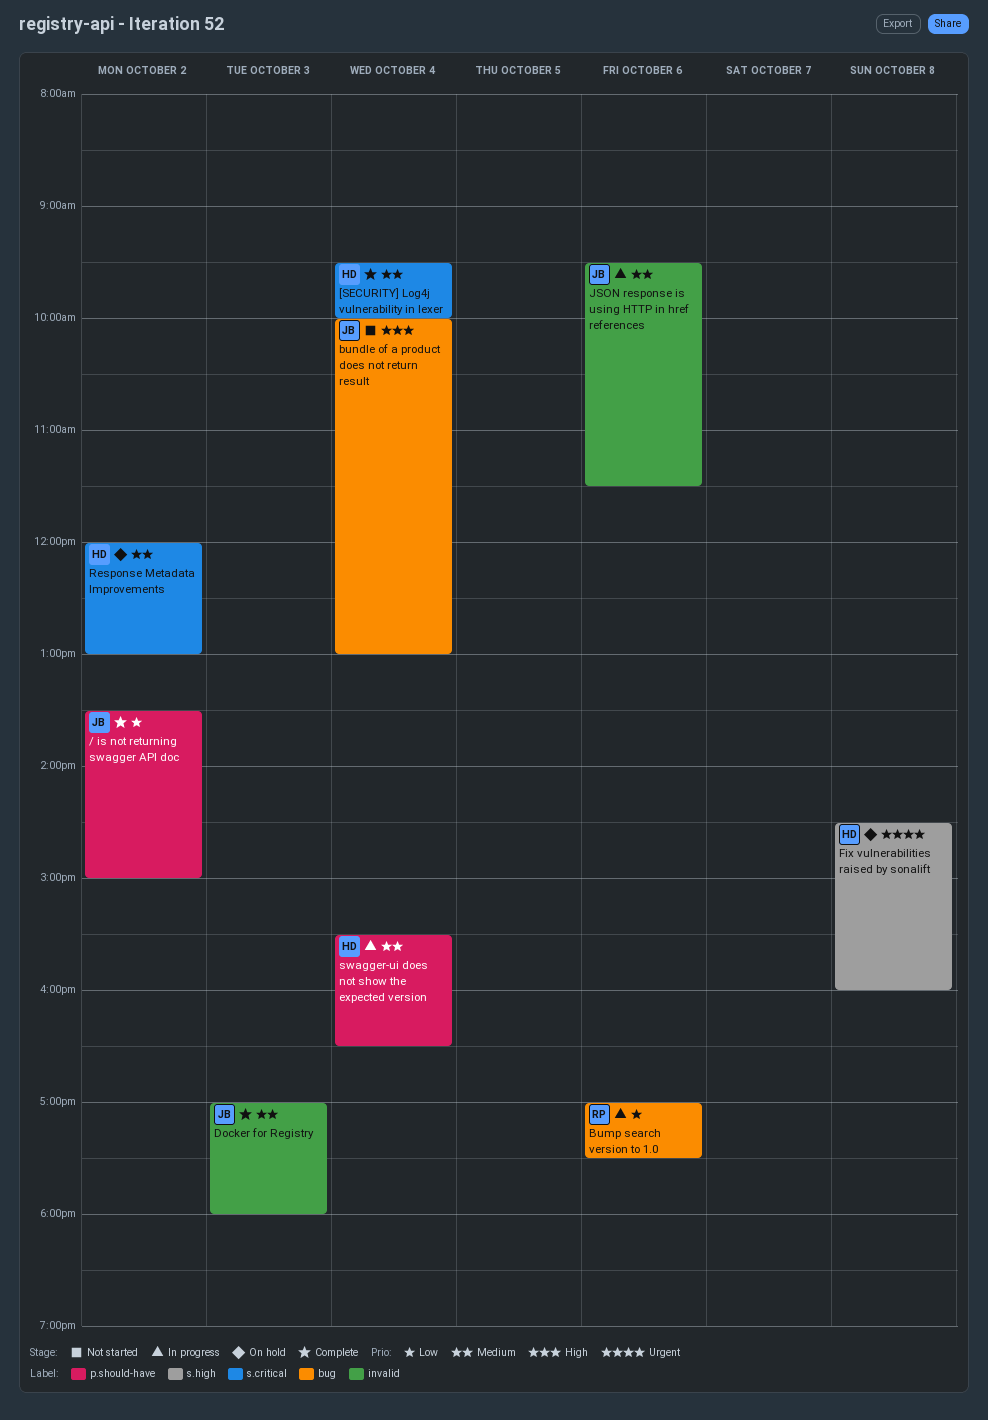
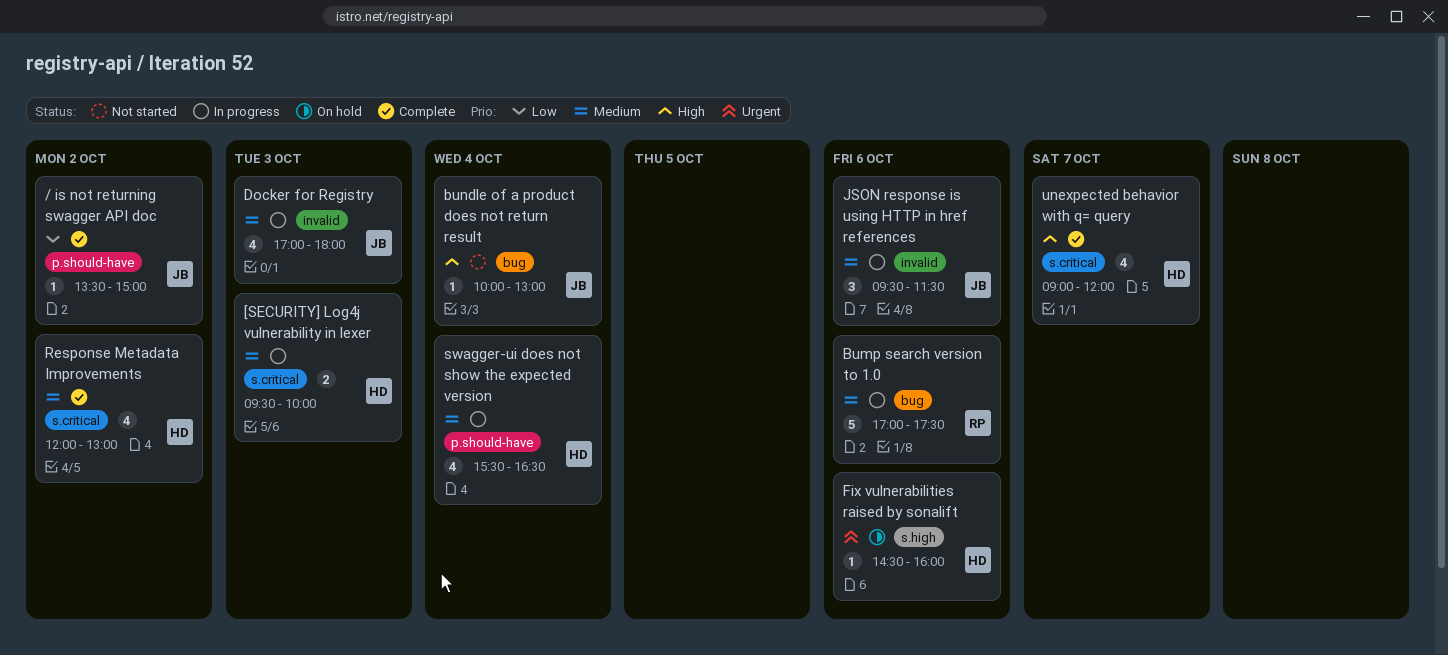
[SECURITY] Log4j vulnerability in lexer, status: Complete -> In progress
[SECURITY] Log4j vulnerability in lexer, day: Oct 4 -> Oct 3
Bump search version to 1.0, priority: Low -> Medium
Docker for Registry, status: Complete -> In progress
Fix vulnerabilities raised by sonalift, day: Oct 8 -> Oct 6
Response Metadata Improvements, status: On hold -> Complete
unexpected behavior with q= query: none -> present

